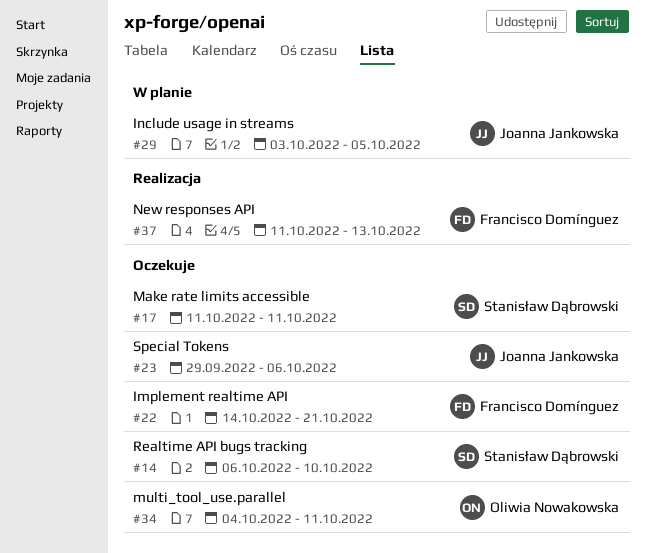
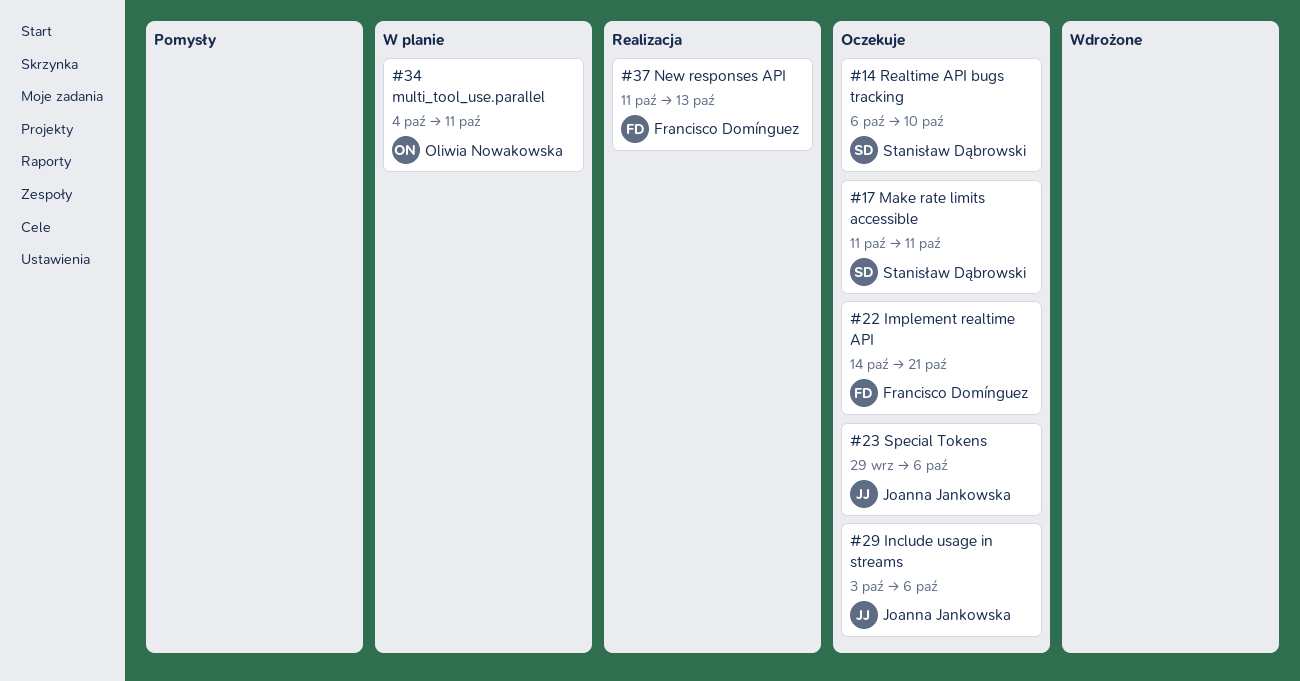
#29, status: W planie -> Oczekuje
#29, due: Oct 5 -> Oct 6
#34, status: Oczekuje -> W planie

